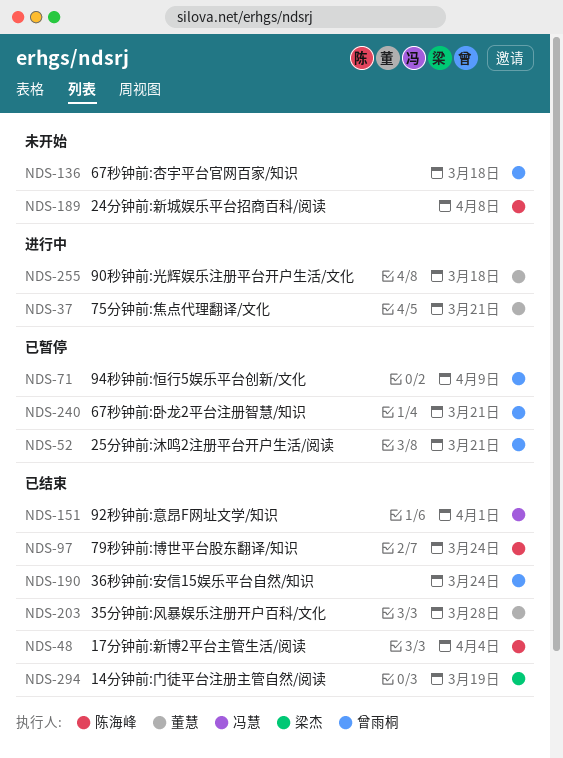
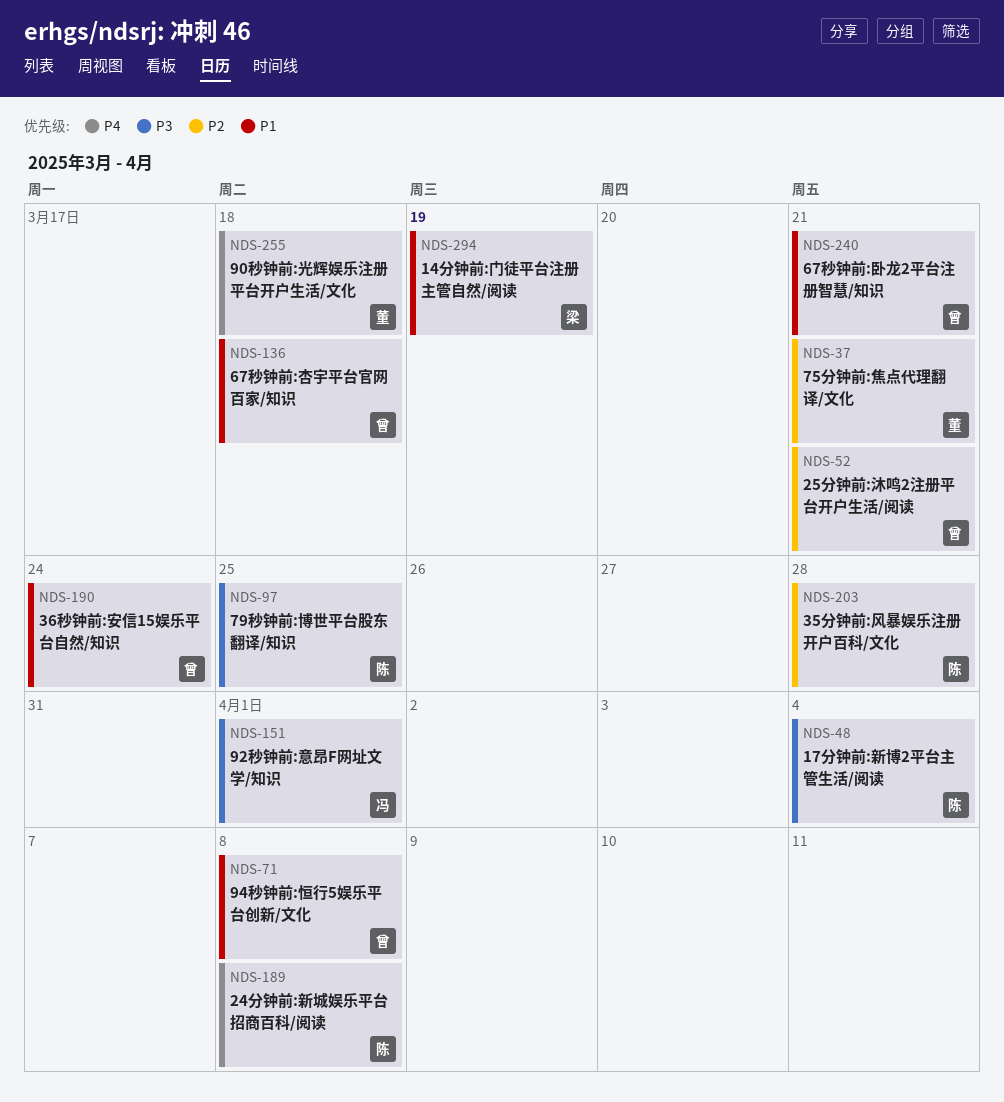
NDS-71, due: Apr 9 -> Apr 8
NDS-97, due: Mar 24 -> Mar 25
NDS-203, owner: 董慧 -> 陈海峰

